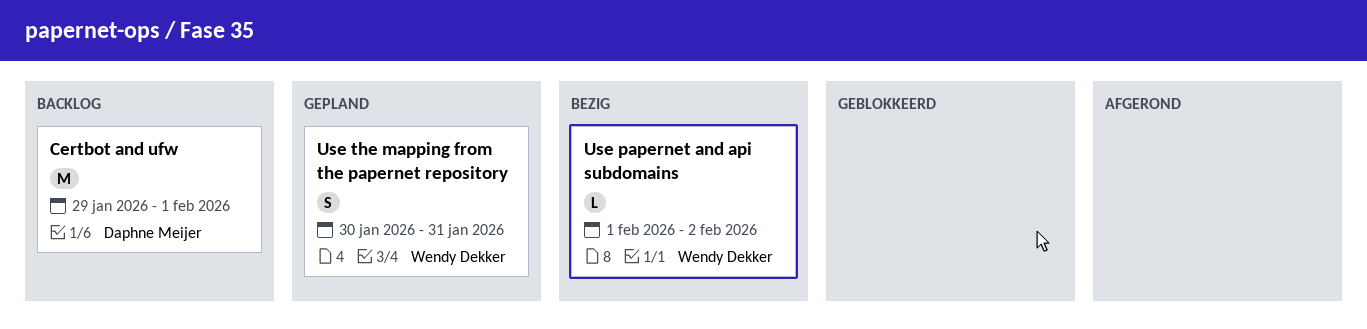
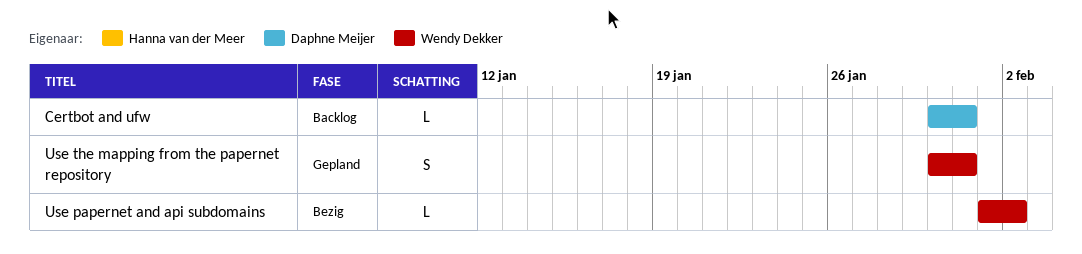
Certbot and ufw, estimate: M -> L
Certbot and ufw, start: Jan 29 -> Jan 30
Certbot and ufw, due: Feb 1 -> Jan 31

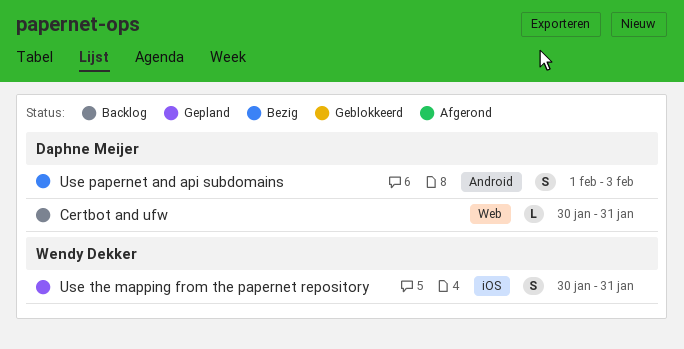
Use papernet and api subdomains, owner: Wendy Dekker -> Daphne Meijer
Use papernet and api subdomains, estimate: L -> S
Use papernet and api subdomains, due: Feb 2 -> Feb 3

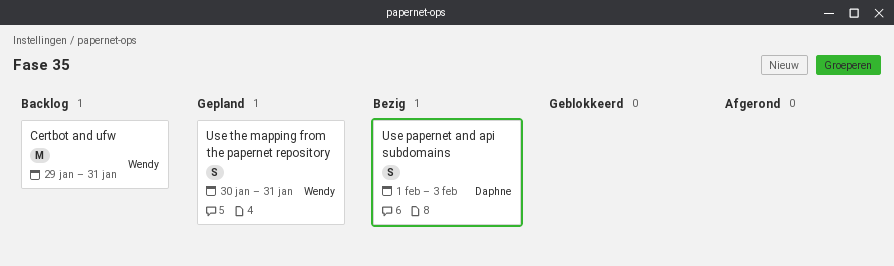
Certbot and ufw, owner: Daphne Meijer -> Wendy Dekker
Certbot and ufw, estimate: L -> M
Certbot and ufw, start: Jan 30 -> Jan 29

